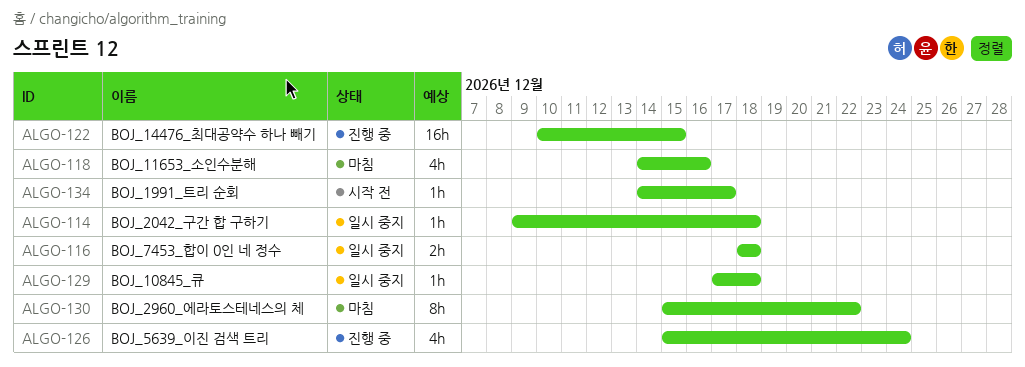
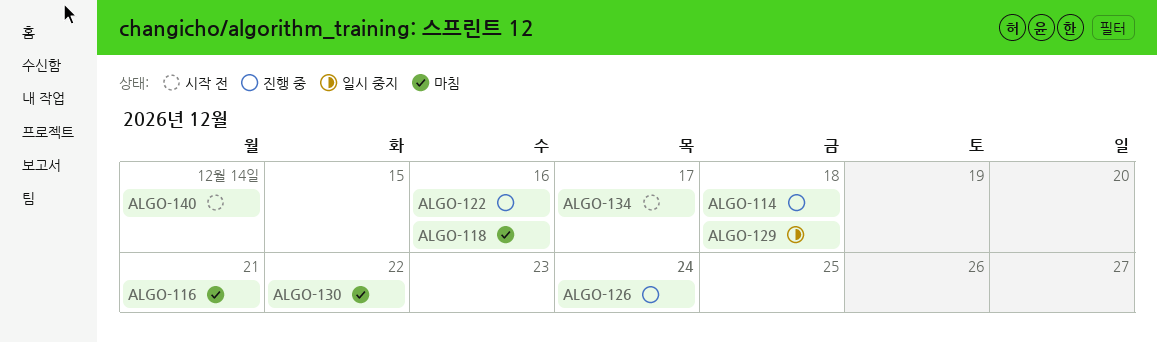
ALGO-114, status: 일시 중지 -> 진행 중
ALGO-116, status: 일시 중지 -> 마침
ALGO-116, due: Dec 18 -> Dec 21
ALGO-122, due: Dec 15 -> Dec 16
ALGO-140: none -> present

